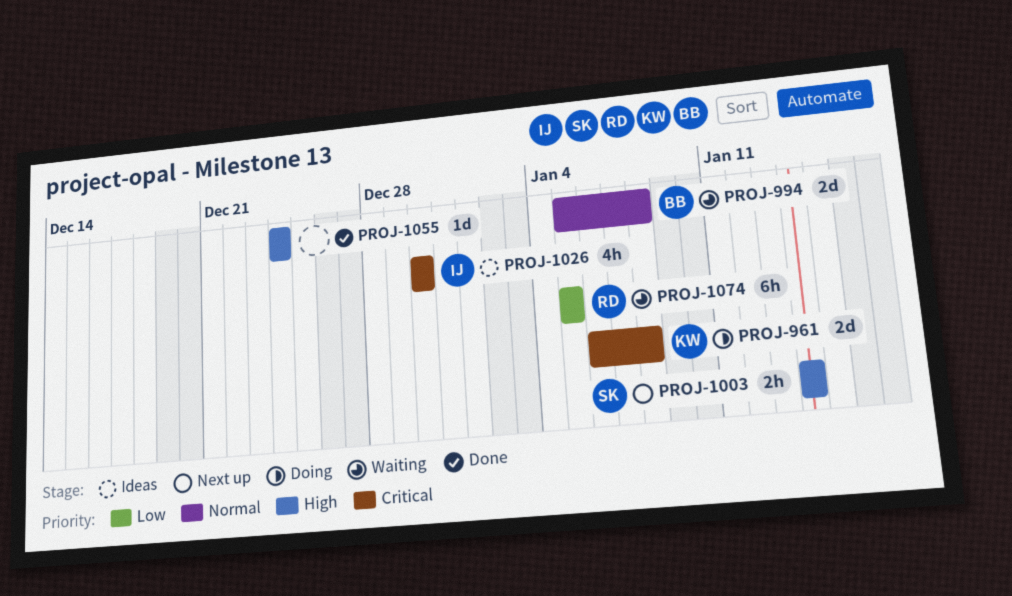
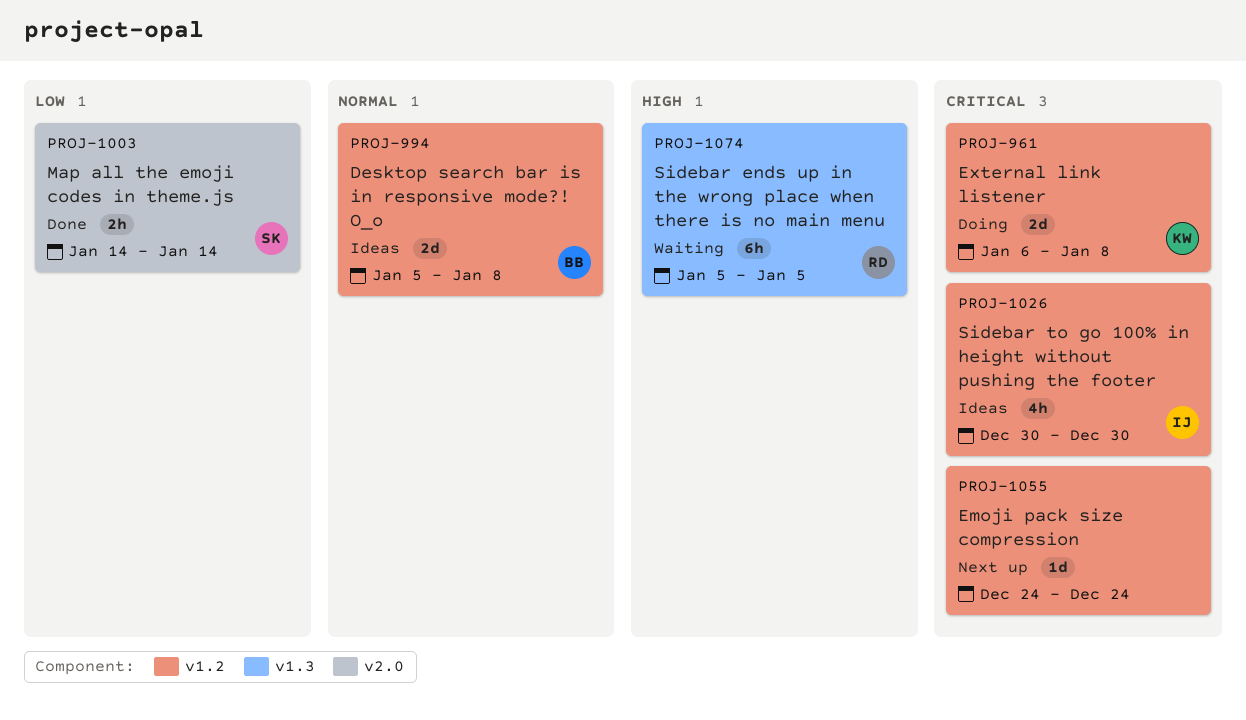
PROJ-994, status: Waiting -> Ideas
PROJ-1003, status: Next up -> Done
PROJ-1003, priority: High -> Low
PROJ-1055, status: Done -> Next up
PROJ-1055, priority: High -> Critical
PROJ-1074, priority: Low -> High

